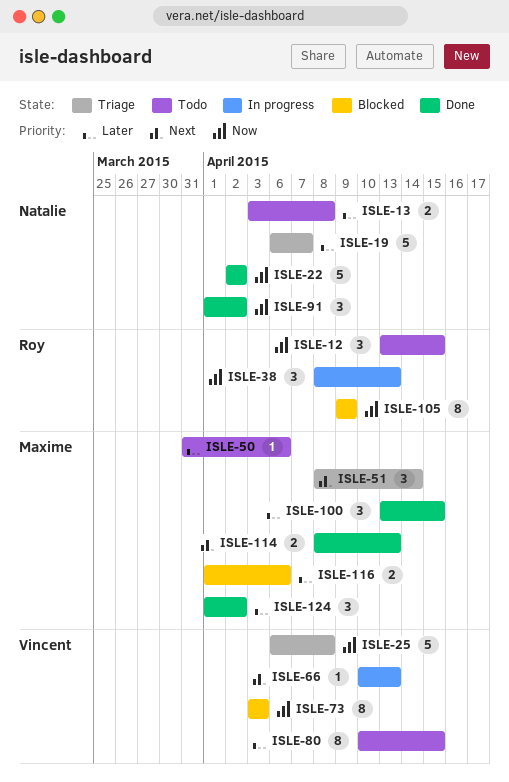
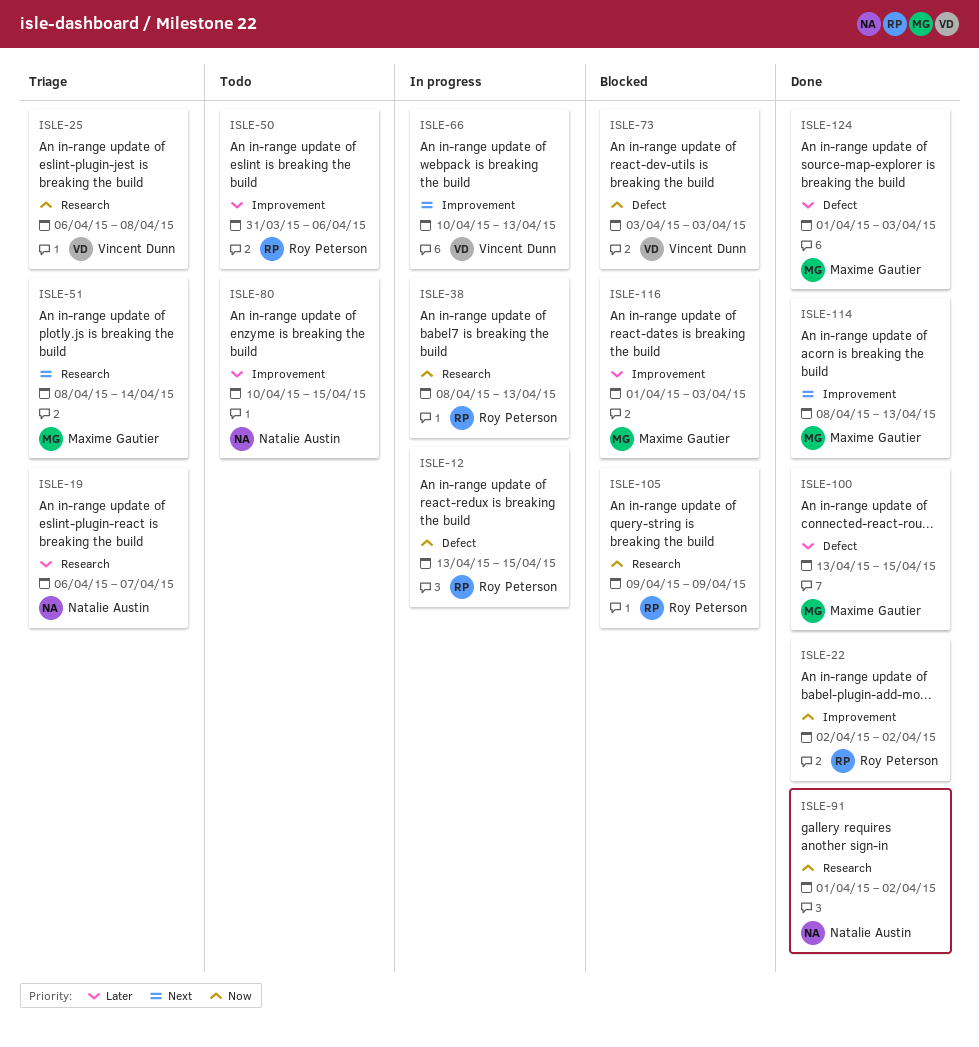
ISLE-12, status: Todo -> In progress
ISLE-13: present -> none
ISLE-22, owner: Natalie Austin -> Roy Peterson
ISLE-50, owner: Maxime Gautier -> Roy Peterson
ISLE-80, owner: Vincent Dunn -> Natalie Austin
ISLE-116, due: Apr 6 -> Apr 3
ISLE-124, due: Apr 2 -> Apr 3

